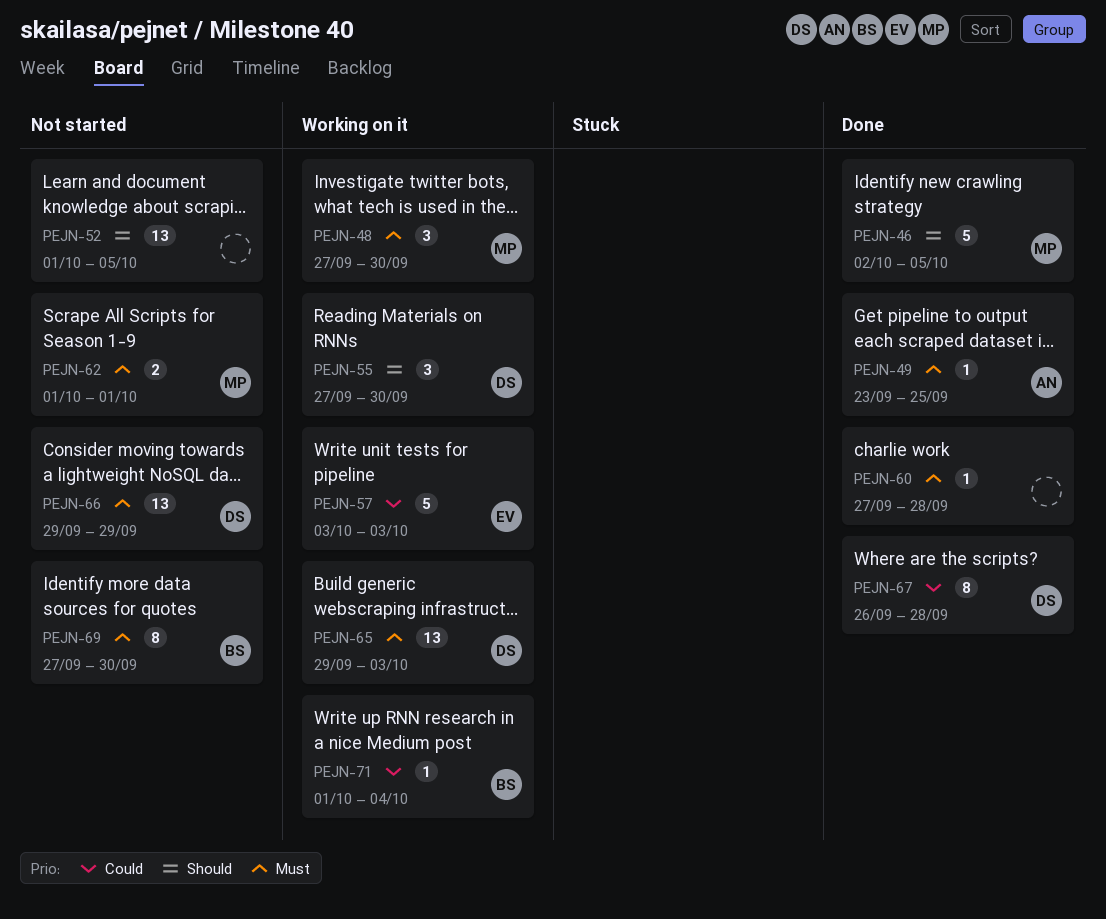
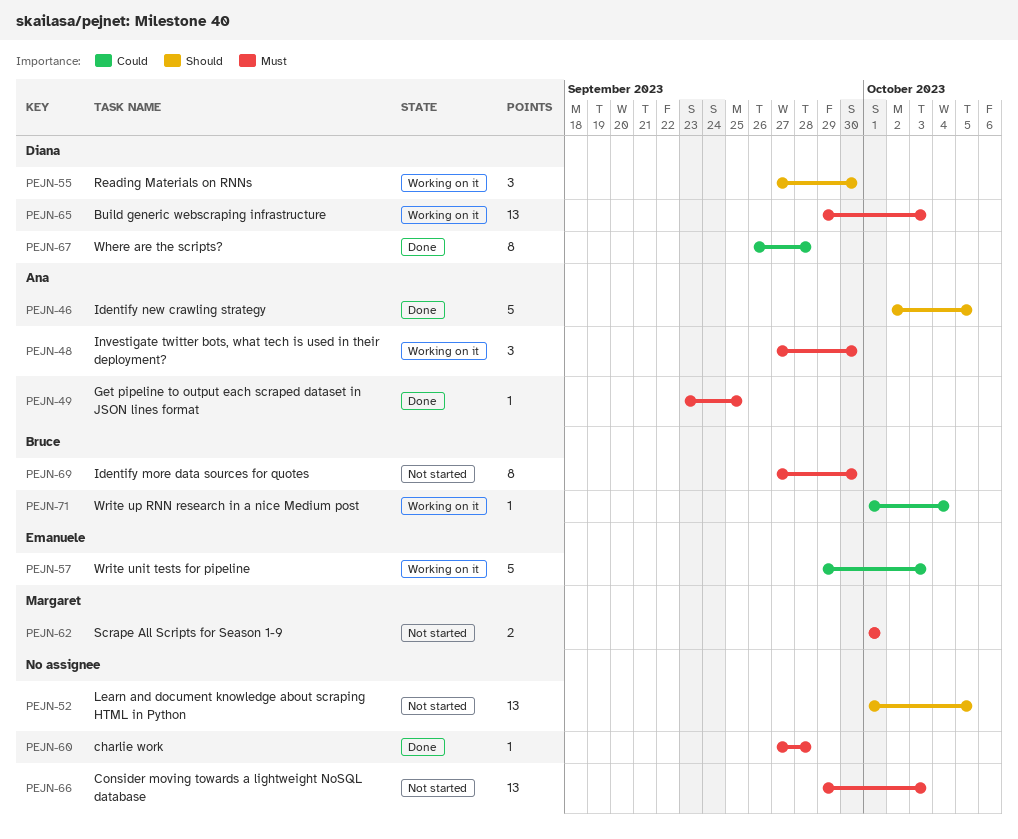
PEJN-46, owner: Margaret -> Ana
PEJN-48, owner: Margaret -> Ana
PEJN-57, start: Oct 3 -> Sep 29
PEJN-66, owner: Diana -> none
PEJN-66, due: Sep 29 -> Oct 3

